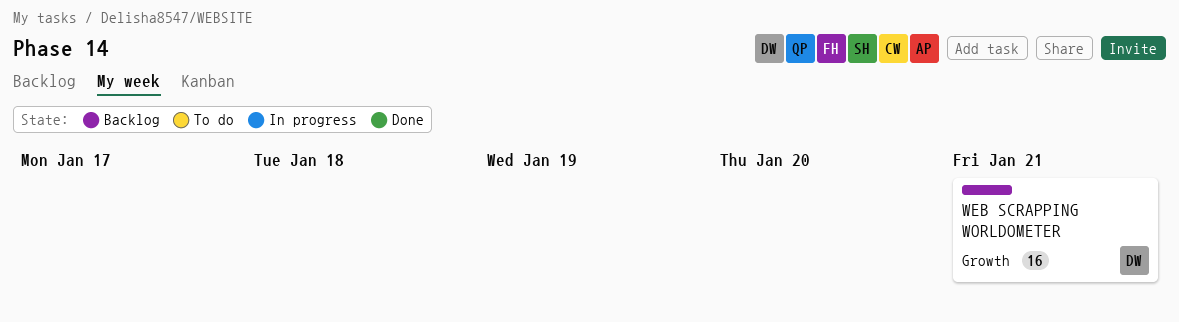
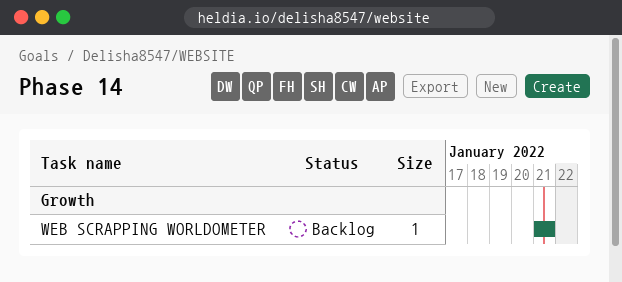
WEB SCRAPPING WORLDOMETER, estimate: 16 -> 1

